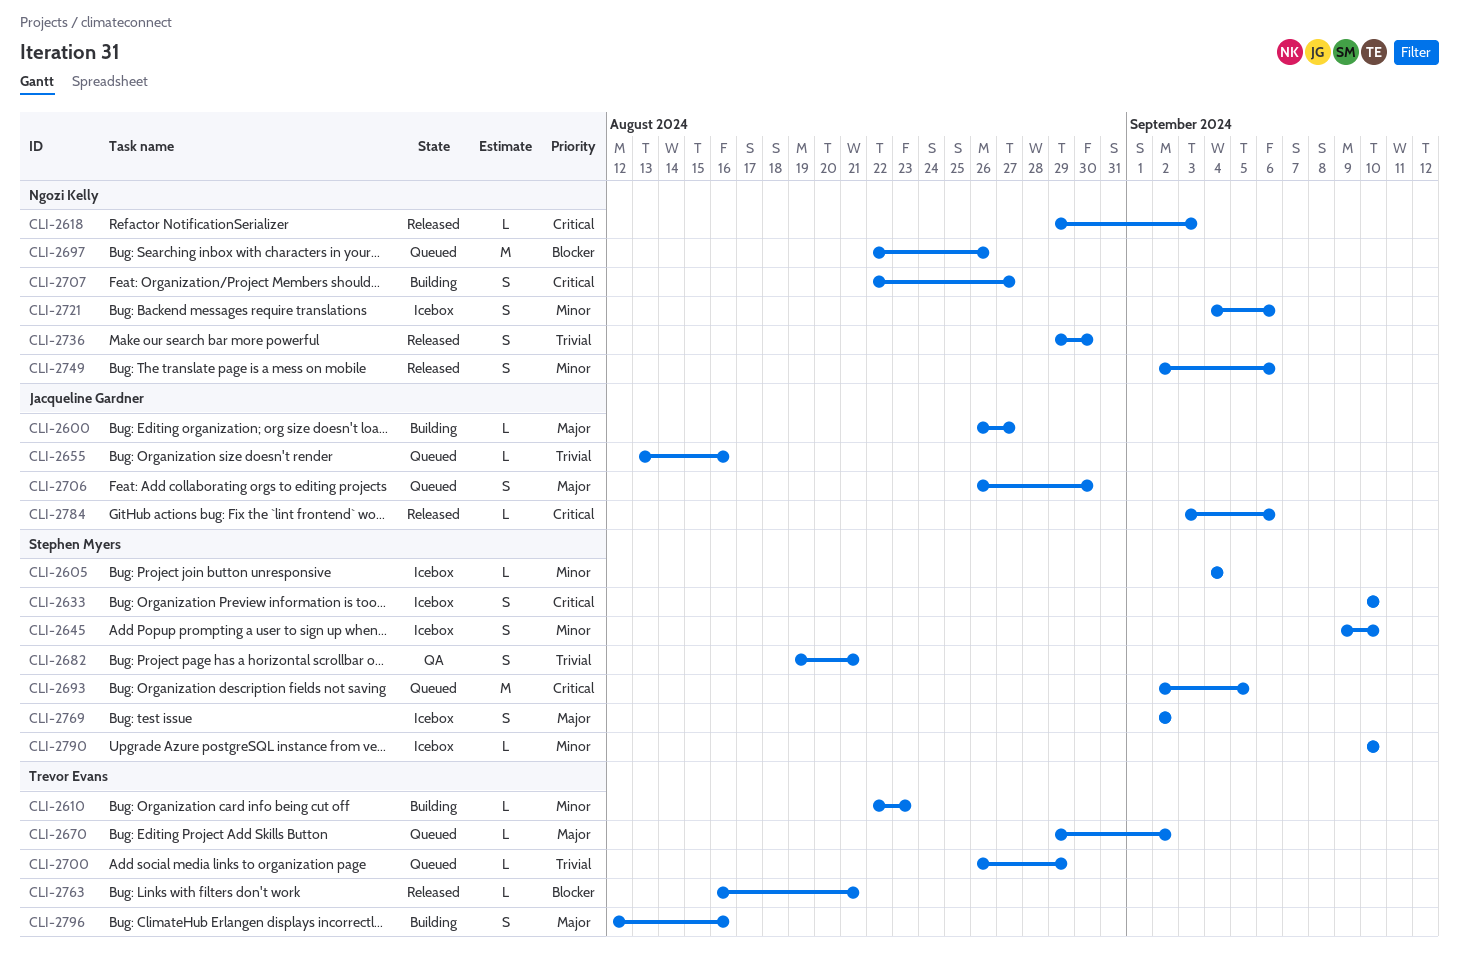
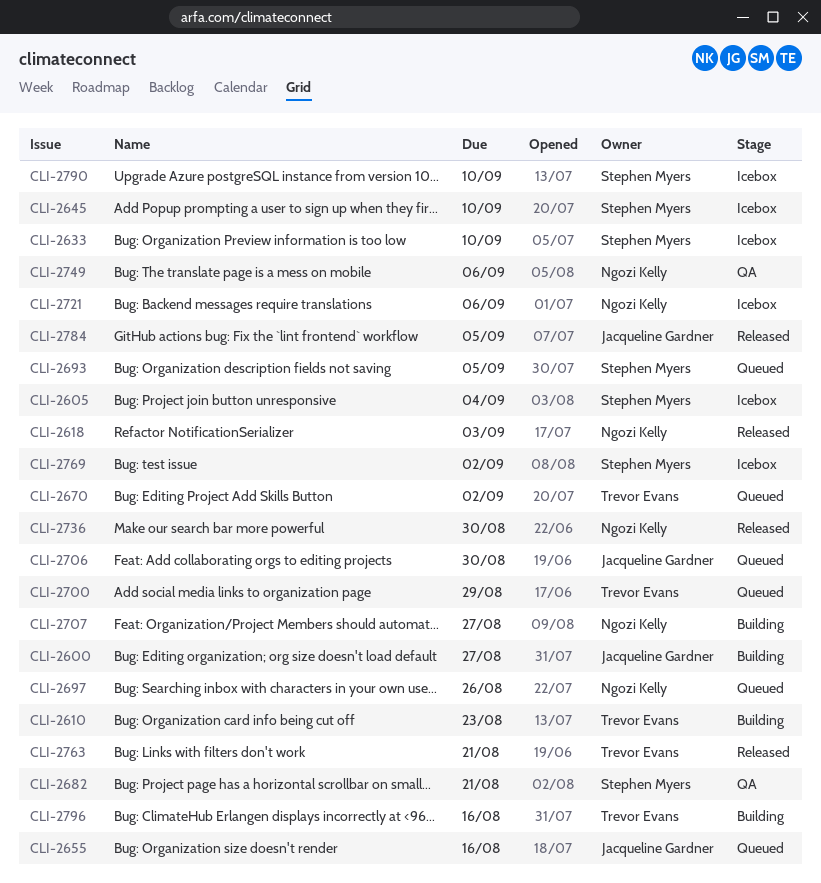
CLI-2749, status: Released -> QA
CLI-2784, due: Sep 6 -> Sep 5

